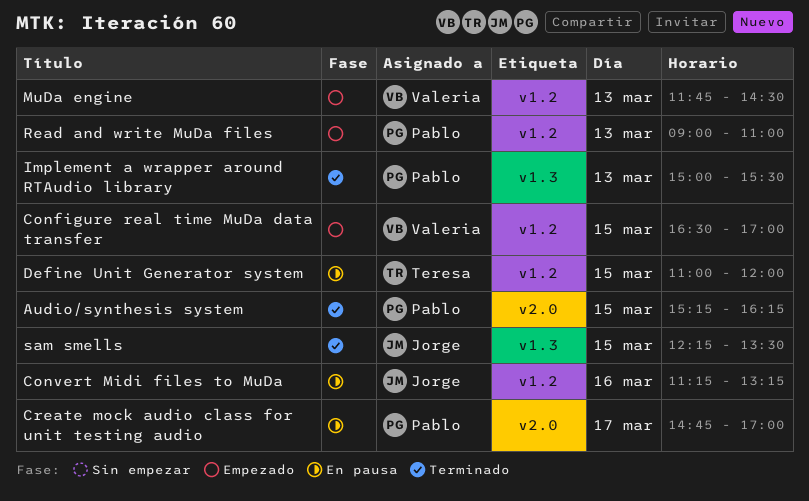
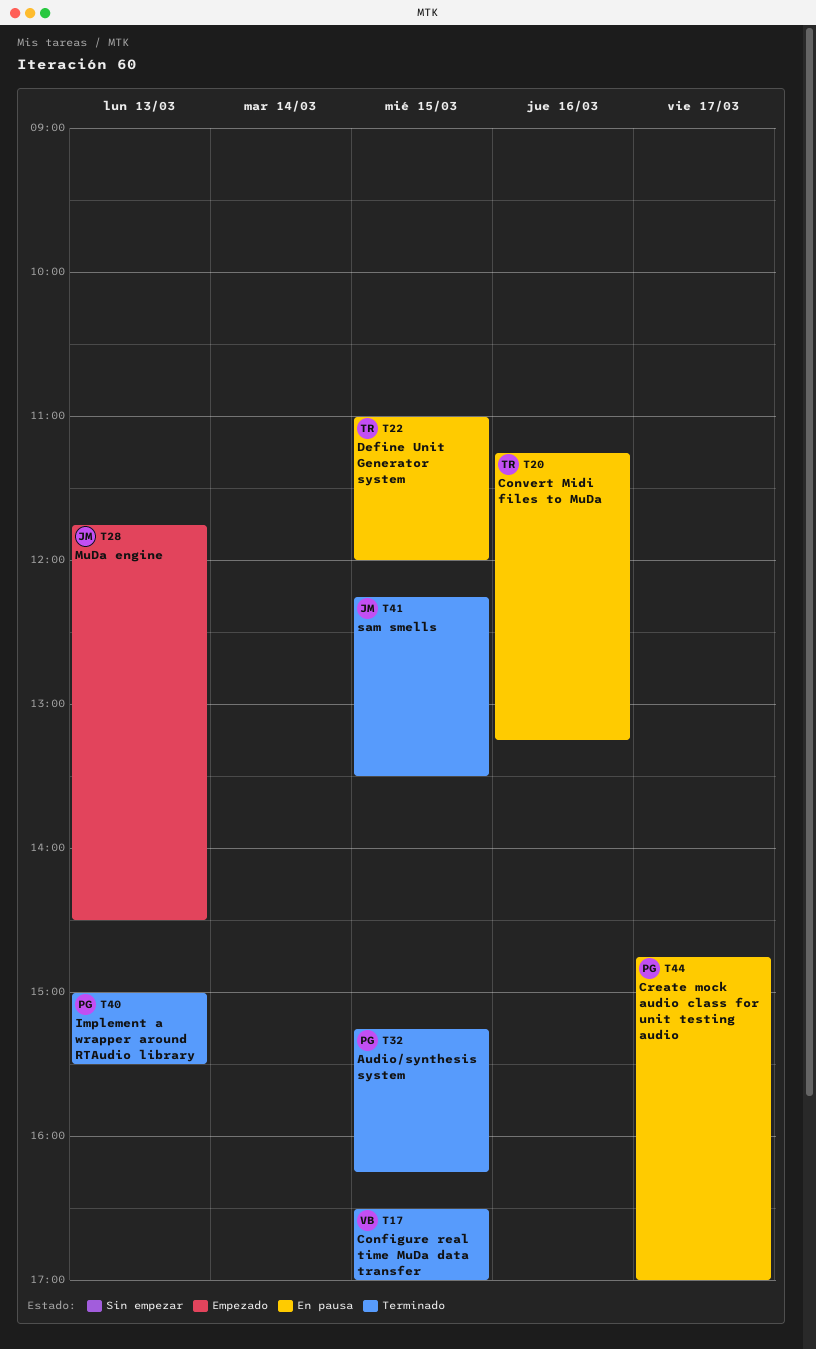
Configure real time MuDa data transfer, status: Empezado -> Terminado
Convert Midi files to MuDa, owner: Jorge -> Teresa
MuDa engine, owner: Valeria -> Jorge
Read and write MuDa files: present -> none

